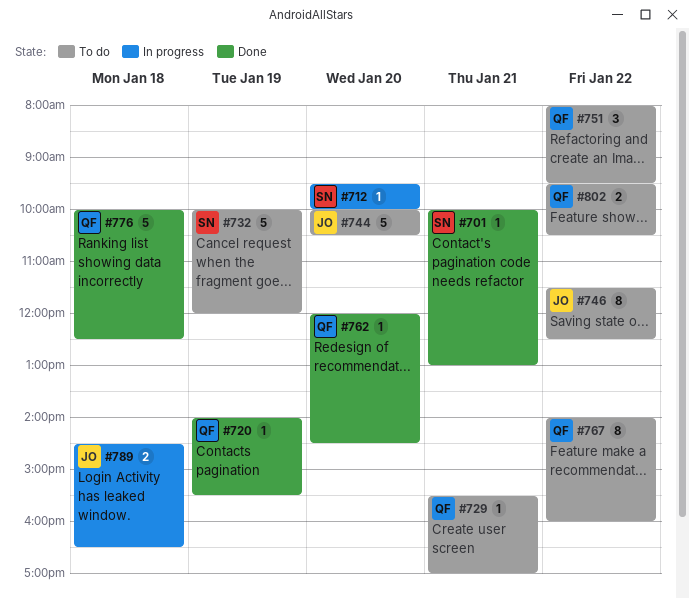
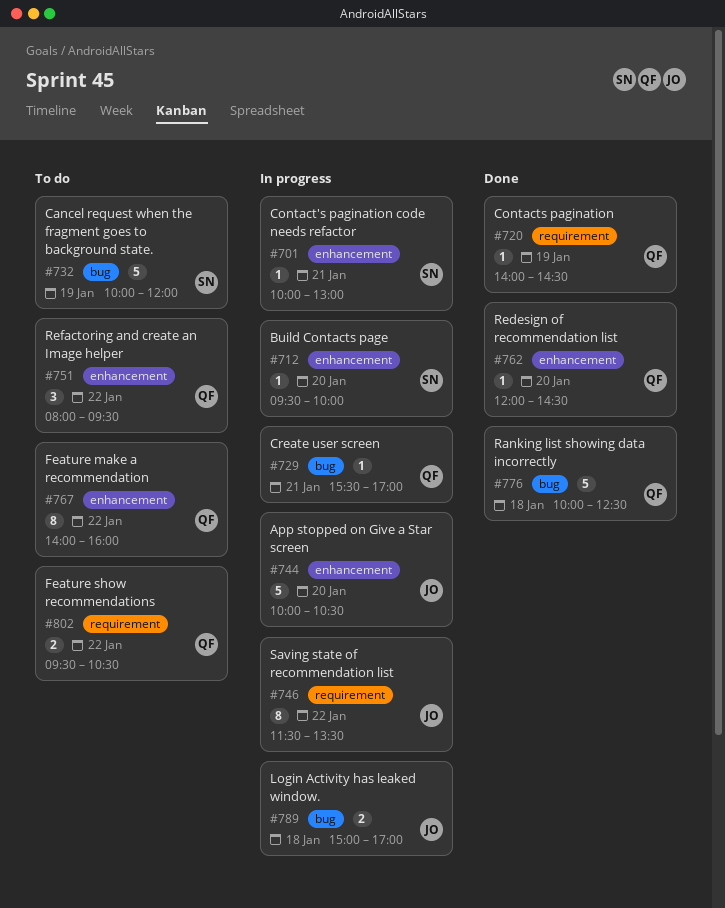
#701, status: Done -> In progress
#720, ends: 15:30 -> 14:30
#729, status: To do -> In progress
#744, status: To do -> In progress
#746, status: To do -> In progress
#746, ends: 12:30 -> 13:30
#789, begins: 14:30 -> 15:00
#789, ends: 16:30 -> 17:00

